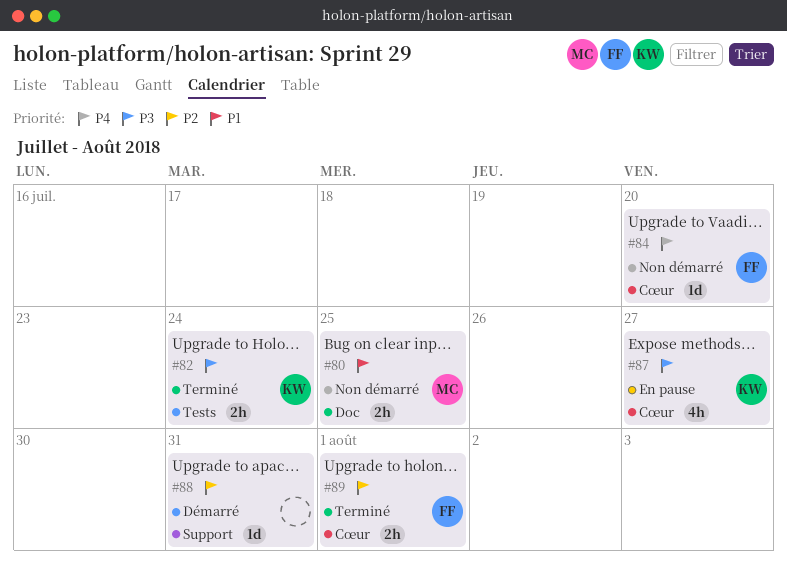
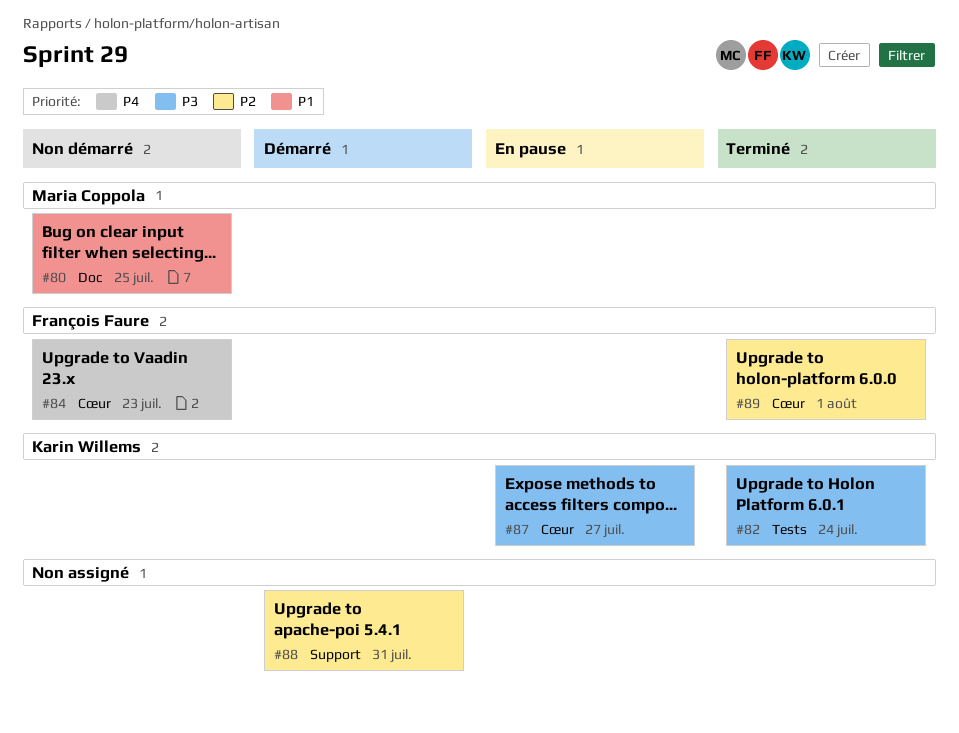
#84, due: Jul 20 -> Jul 23

